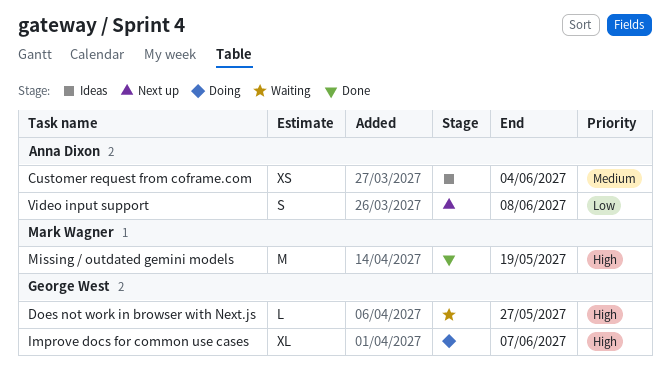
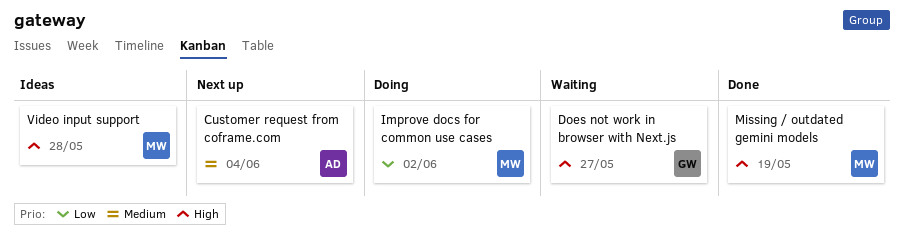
Customer request from coframe.com, status: Ideas -> Next up
Improve docs for common use cases, owner: George West -> Mark Wagner
Improve docs for common use cases, priority: High -> Low
Improve docs for common use cases, due: Jun 7 -> Jun 2
Video input support, status: Next up -> Ideas
Video input support, owner: Anna Dixon -> Mark Wagner
Video input support, priority: Low -> High
Video input support, due: Jun 8 -> May 28

